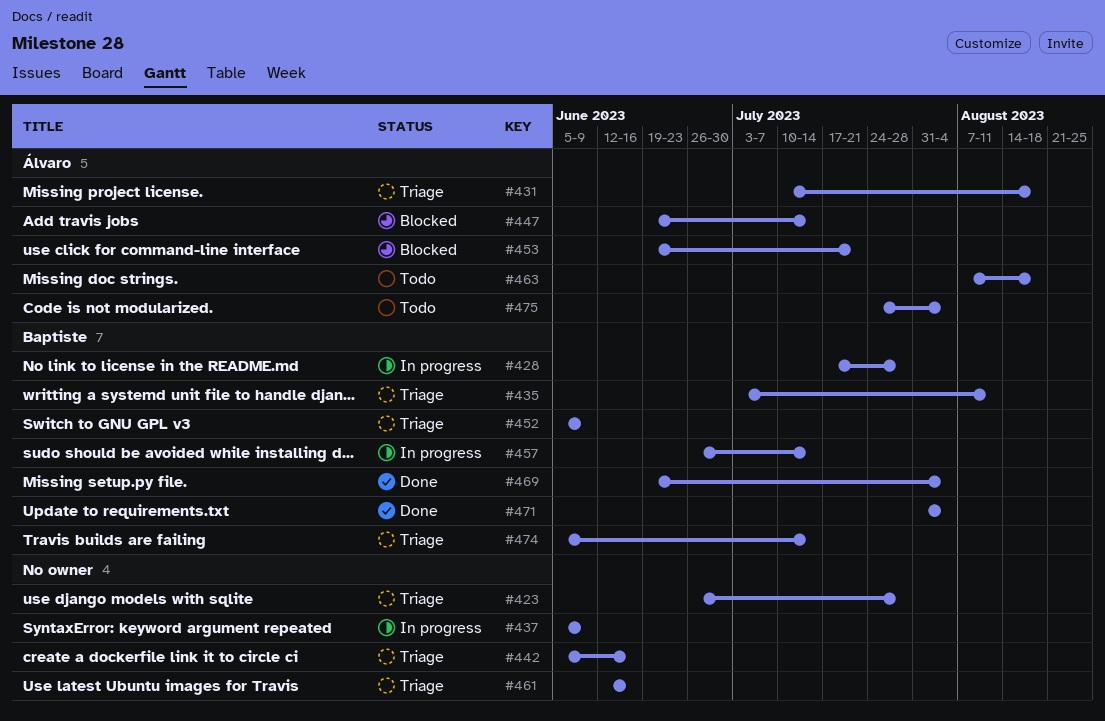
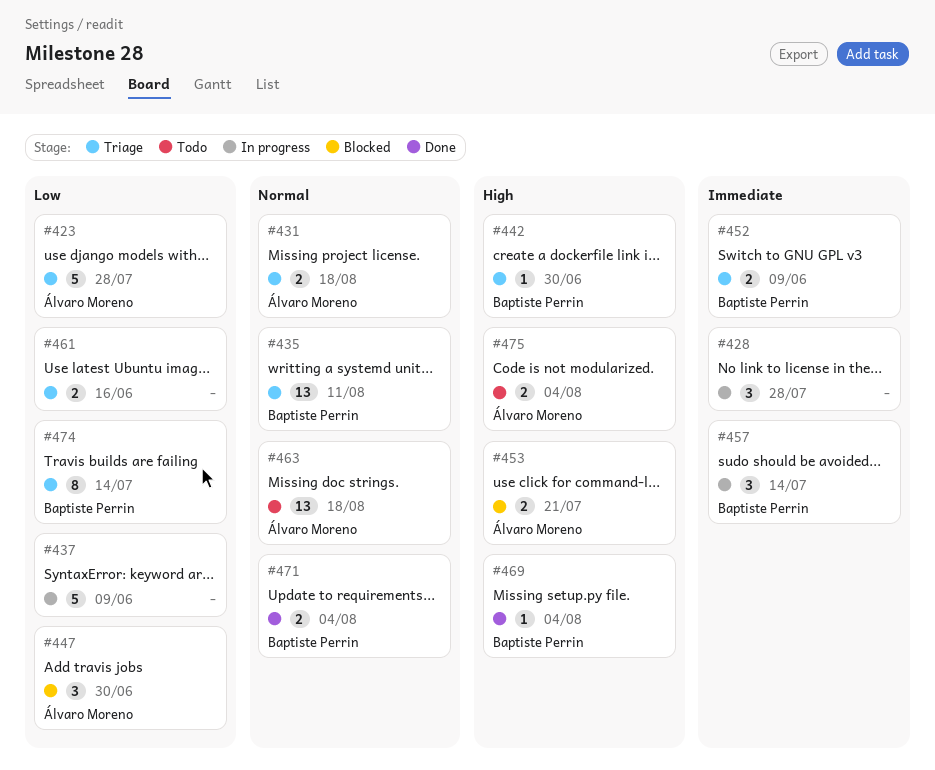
#423, owner: none -> Álvaro Moreno
#428, owner: Baptiste Perrin -> none
#442, owner: none -> Baptiste Perrin
#442, due: Jun 16 -> Jun 30
#447, due: Jul 14 -> Jun 30

